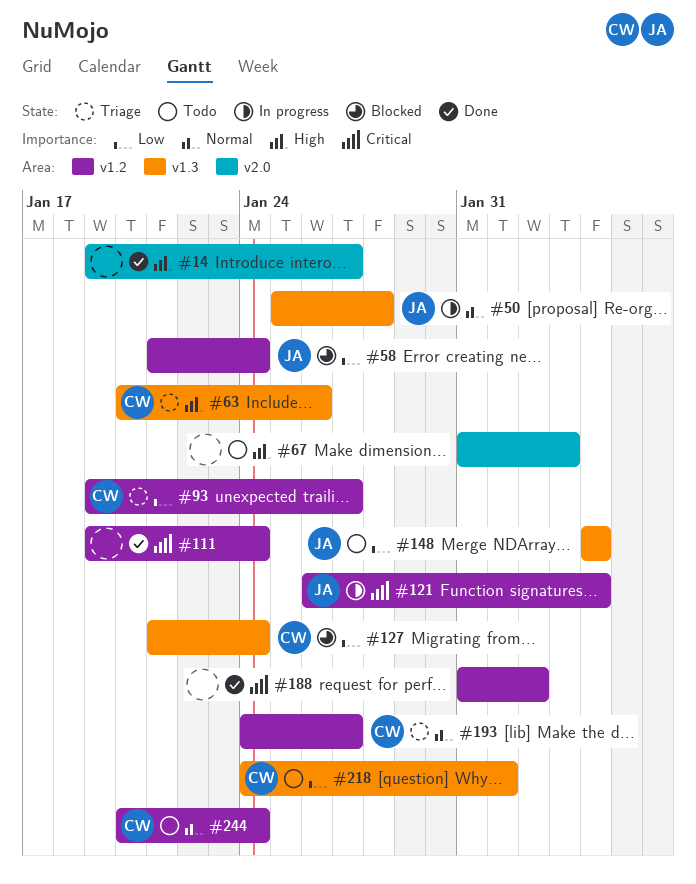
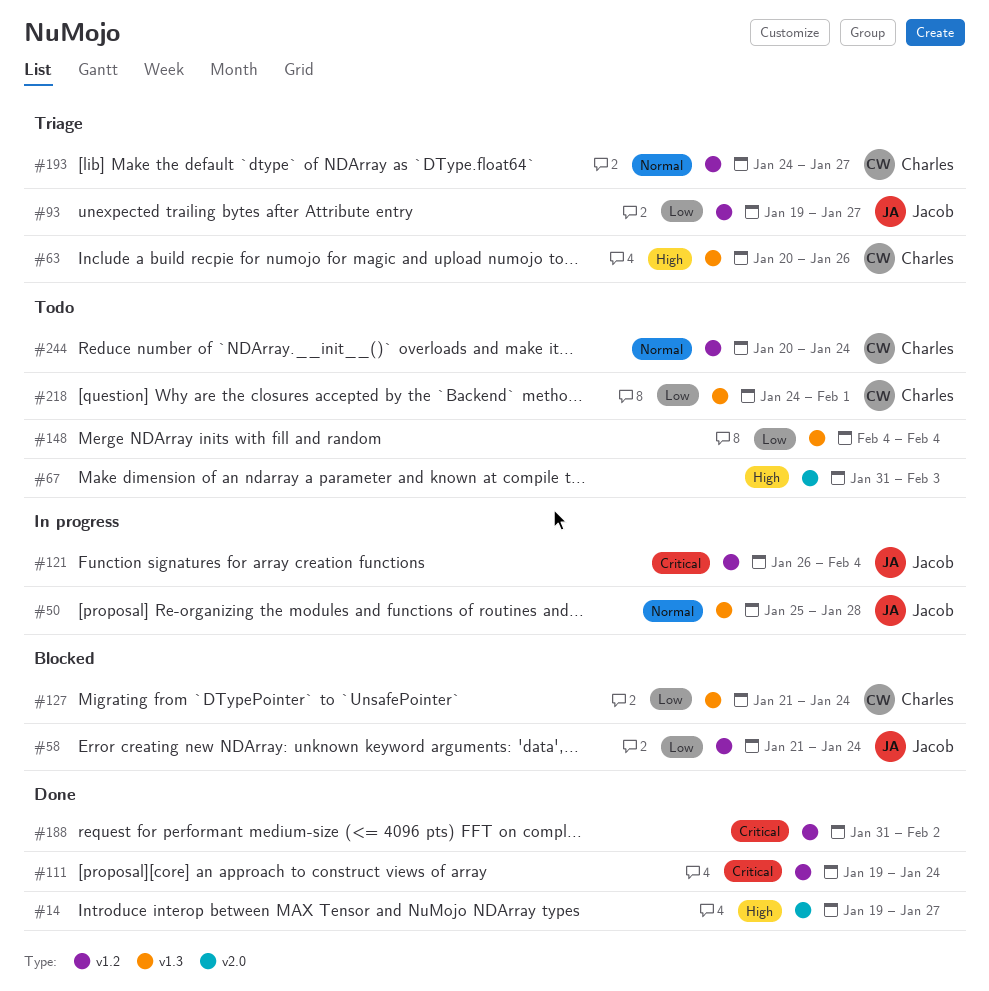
#93, owner: Charles -> Jacob
#148, owner: Jacob -> none

